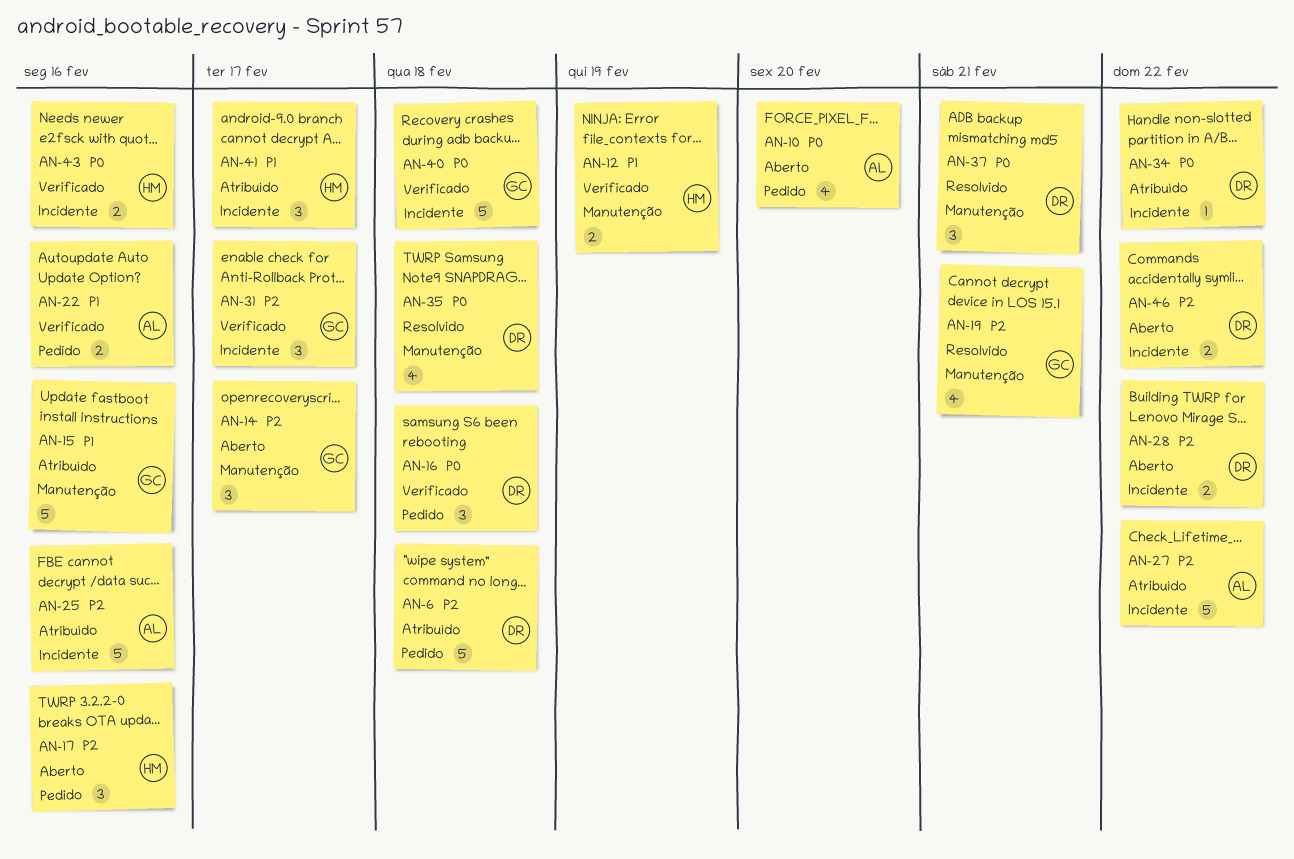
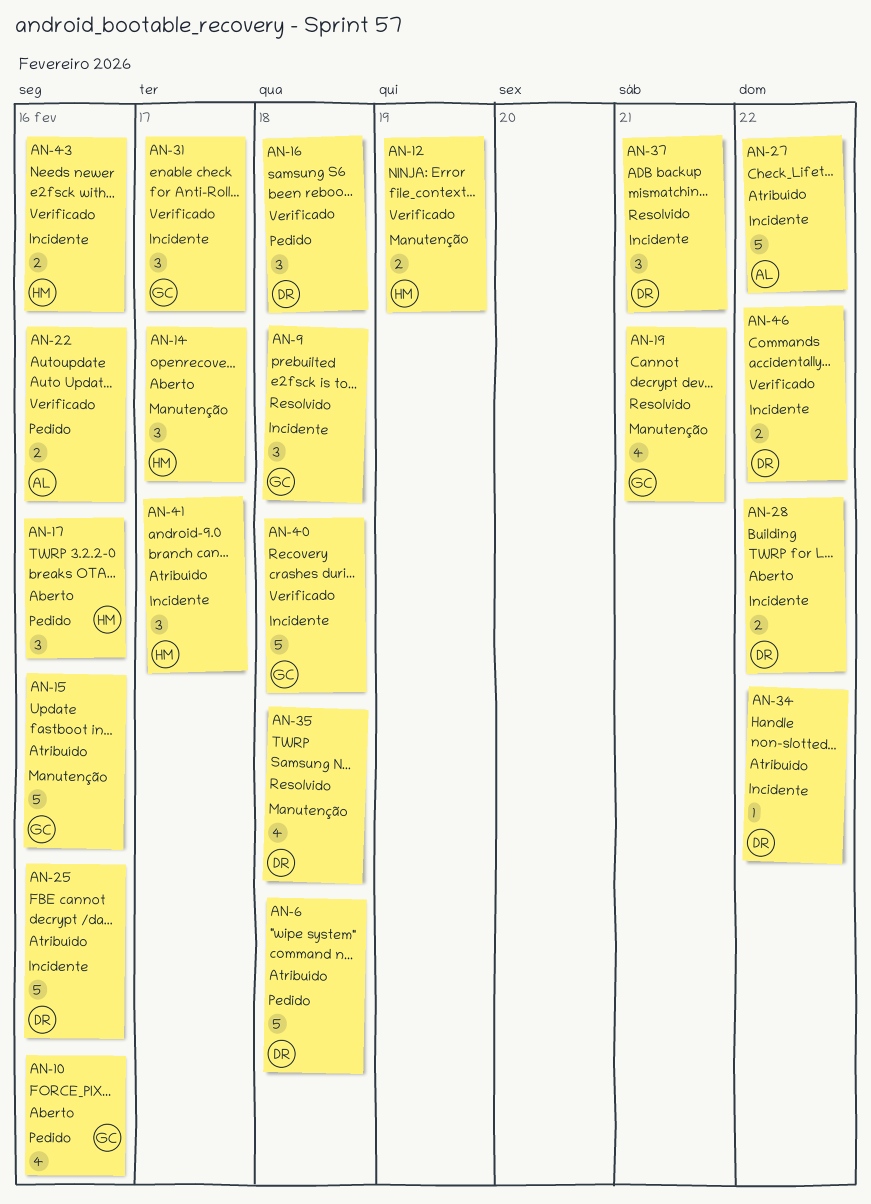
AN-9: none -> present
AN-10, owner: AL -> GC
AN-10, due: Feb 20 -> Feb 16
AN-14, owner: GC -> HM
AN-25, owner: AL -> DR
AN-37, label: Manutenção -> Incidente
AN-46, status: Aberto -> Verificado

